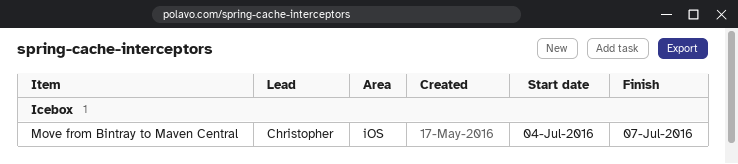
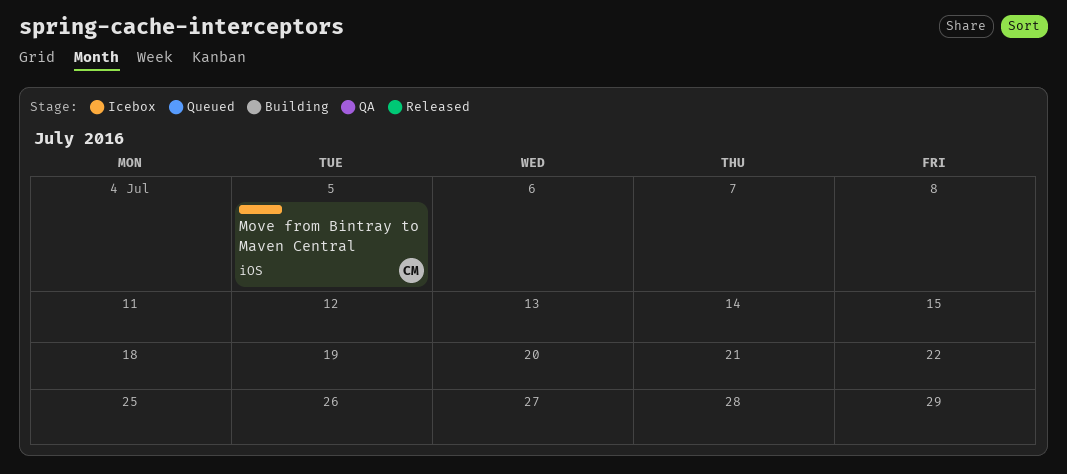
Move from Bintray to Maven Central, due: Jul 7 -> Jul 5

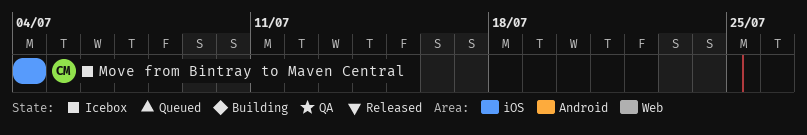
Move from Bintray to Maven Central, due: Jul 5 -> Jul 4

